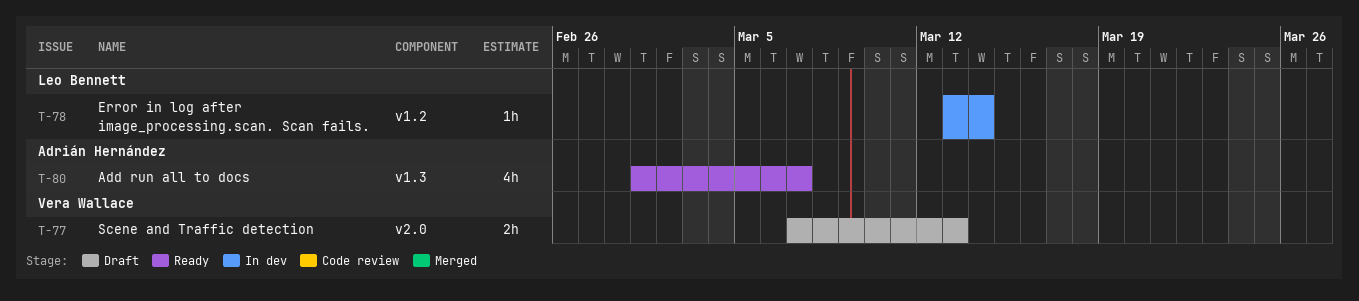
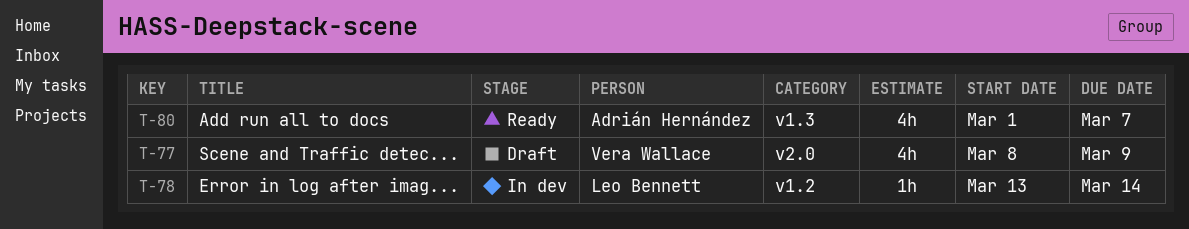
T-77, estimate: 2h -> 4h
T-77, start: Mar 7 -> Mar 8
T-77, due: Mar 13 -> Mar 9

